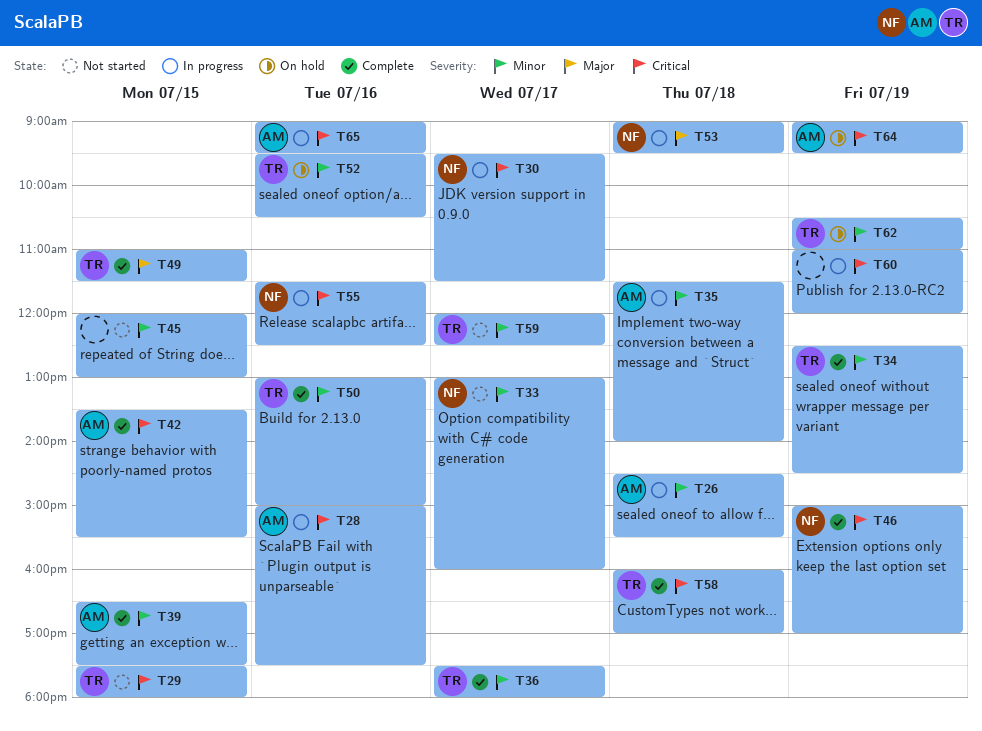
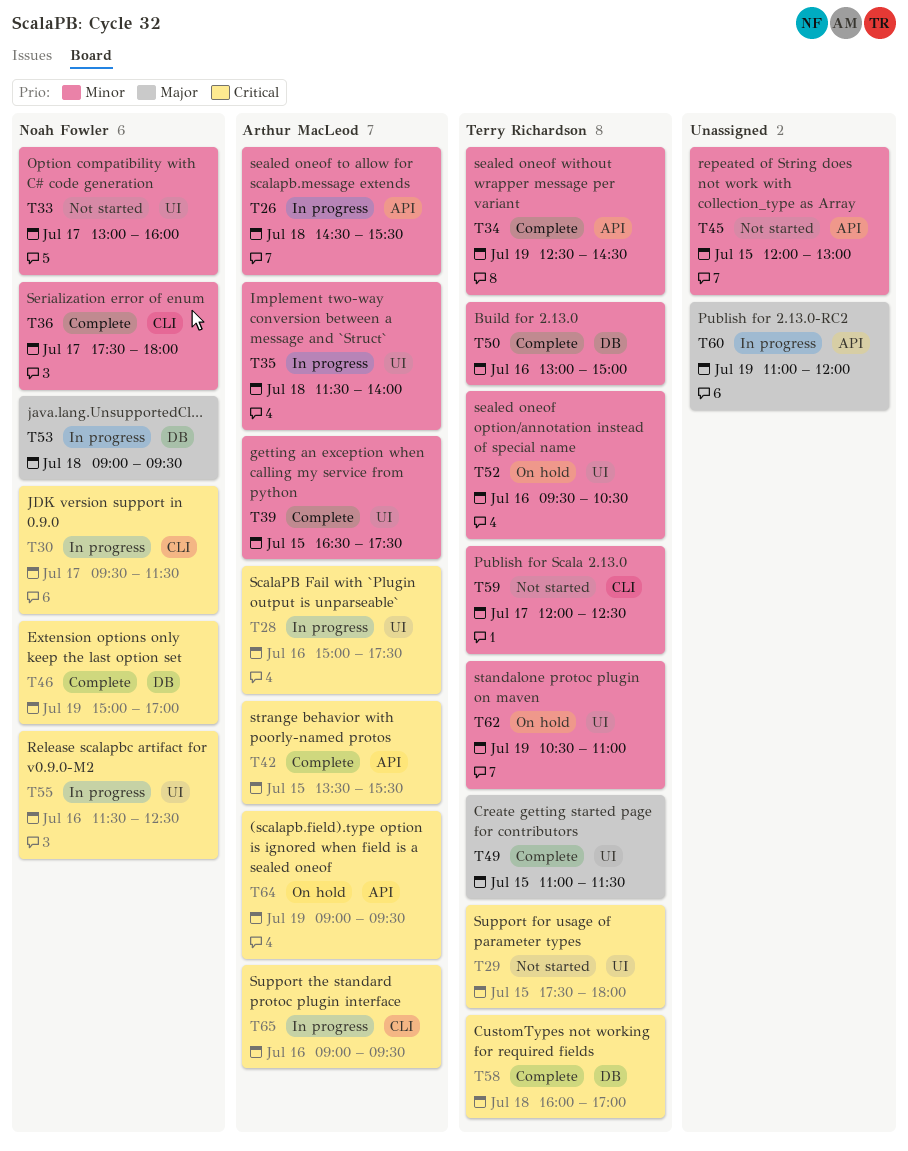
T36, owner: Terry Richardson -> Noah Fowler
T60, priority: Critical -> Major

